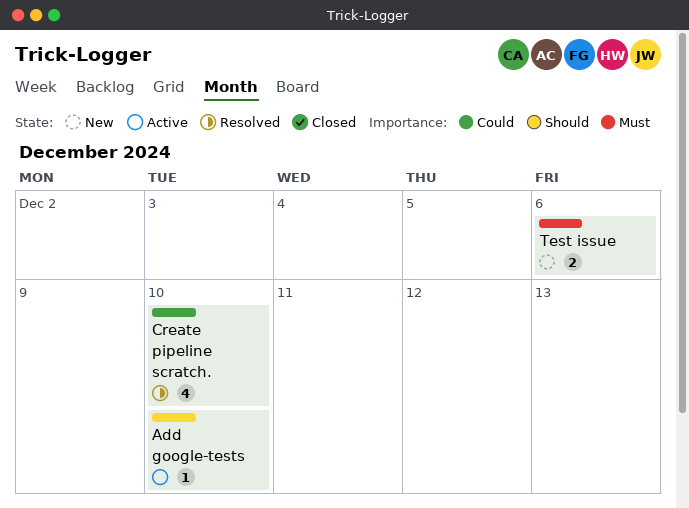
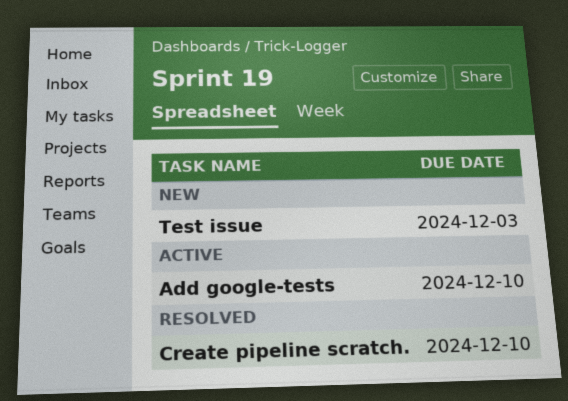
Test issue, due: Dec 6 -> Dec 3

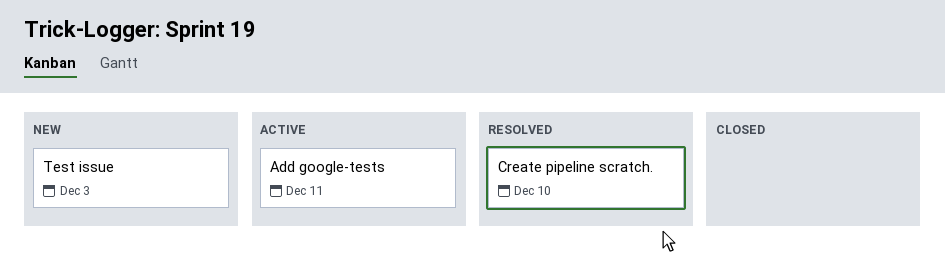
Add google-tests, due: Dec 10 -> Dec 11

